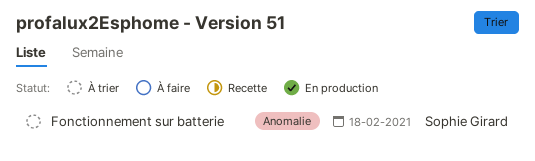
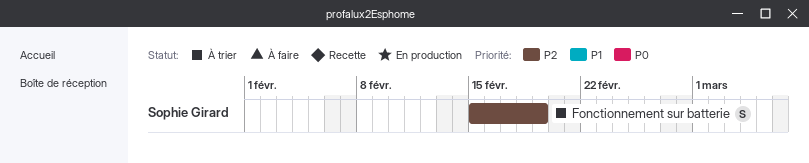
Fonctionnement sur batterie, due: Feb 18 -> Feb 19

